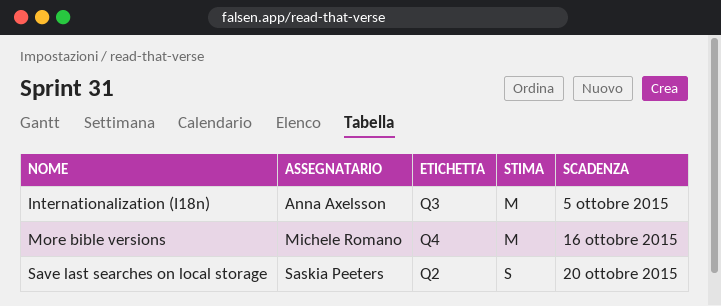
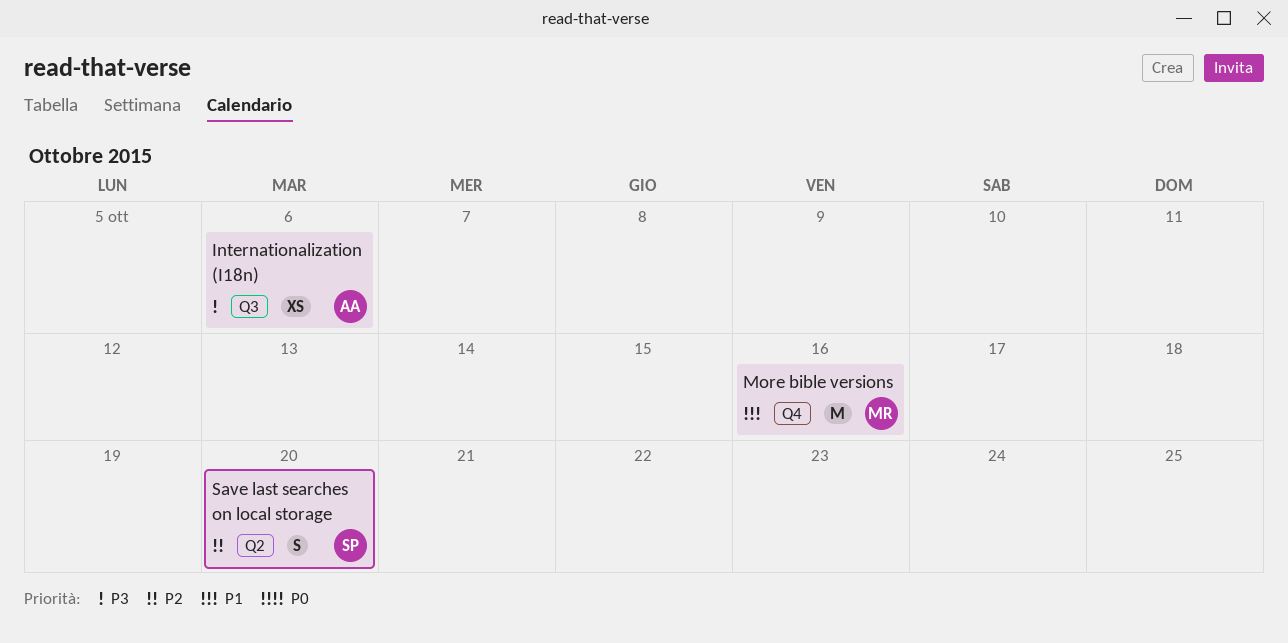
Internationalization (I18n), estimate: M -> XS
Internationalization (I18n), due: Oct 5 -> Oct 6

